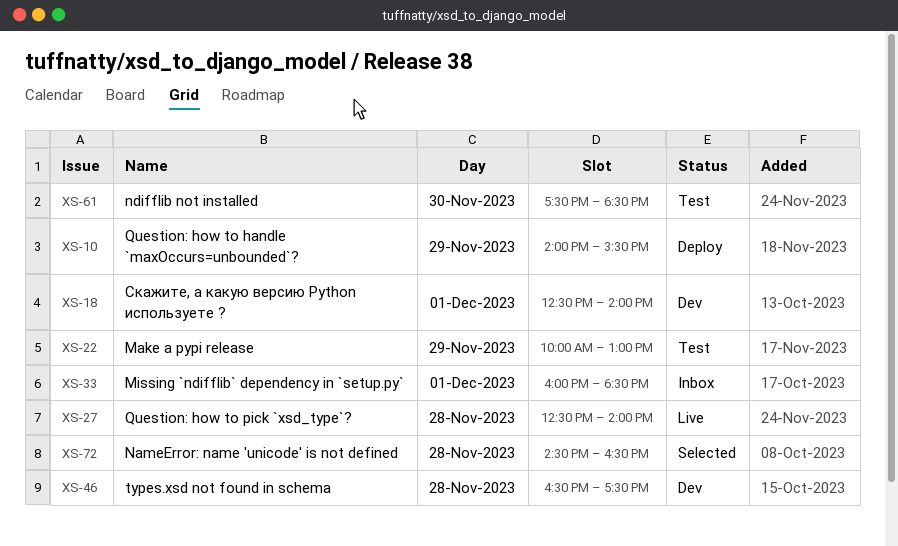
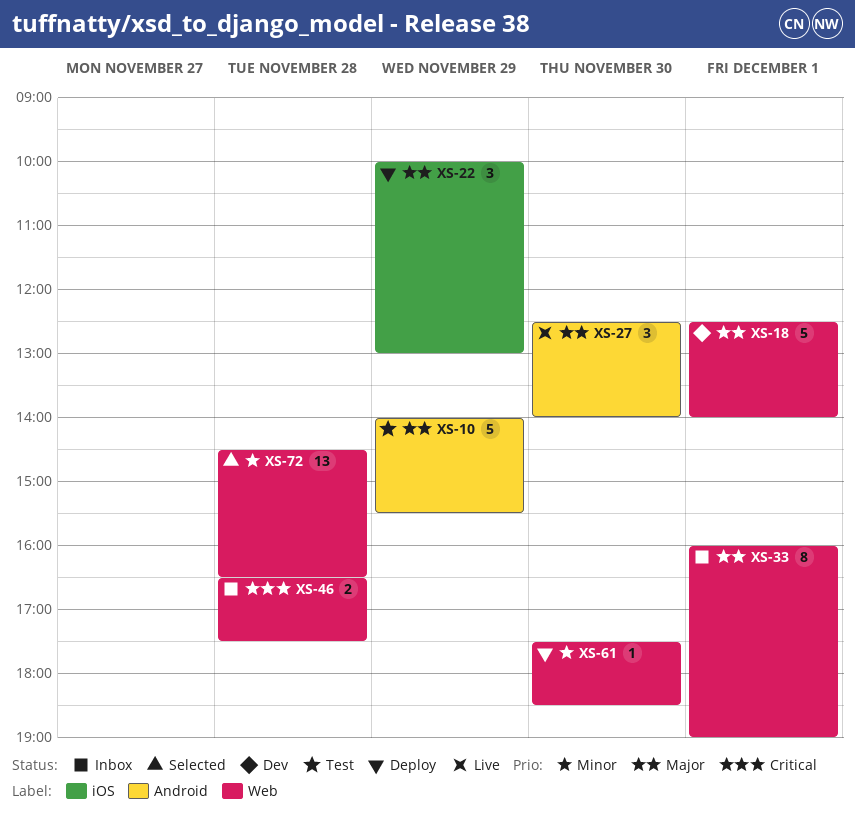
XS-10, status: Deploy -> Test
XS-22, status: Test -> Deploy
XS-27, day: Nov 28 -> Nov 30
XS-33, ends: 18:30 -> 19:00
XS-46, status: Dev -> Inbox
XS-61, status: Test -> Deploy

